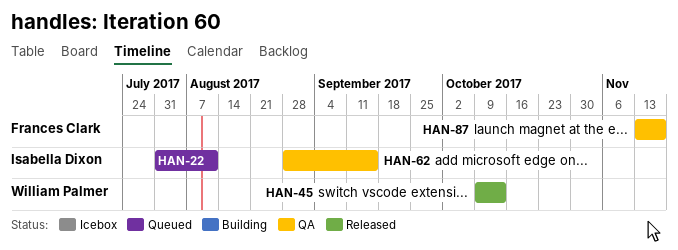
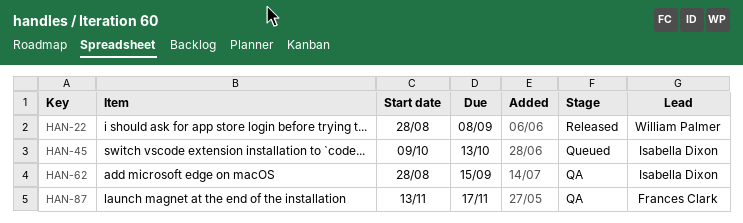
HAN-22, status: Queued -> Released
HAN-22, owner: Isabella Dixon -> William Palmer
HAN-22, start: Jul 31 -> Aug 28
HAN-22, due: Aug 11 -> Sep 8
HAN-45, status: Released -> Queued
HAN-45, owner: William Palmer -> Isabella Dixon

